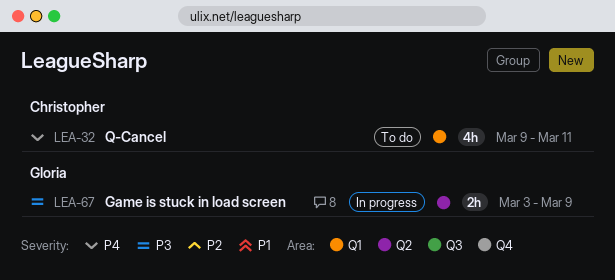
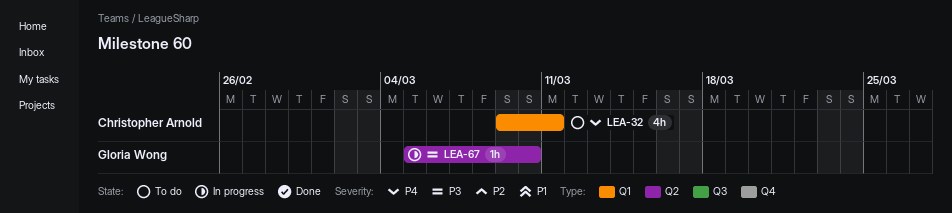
LEA-67, estimate: 2h -> 1h
LEA-67, start: Mar 3 -> Mar 5
LEA-67, due: Mar 9 -> Mar 10

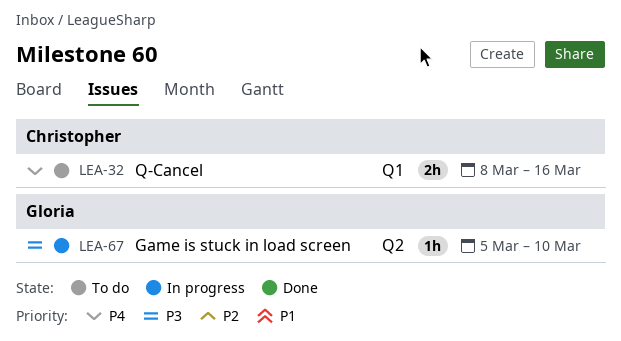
LEA-32, estimate: 4h -> 2h
LEA-32, start: Mar 9 -> Mar 8
LEA-32, due: Mar 11 -> Mar 16

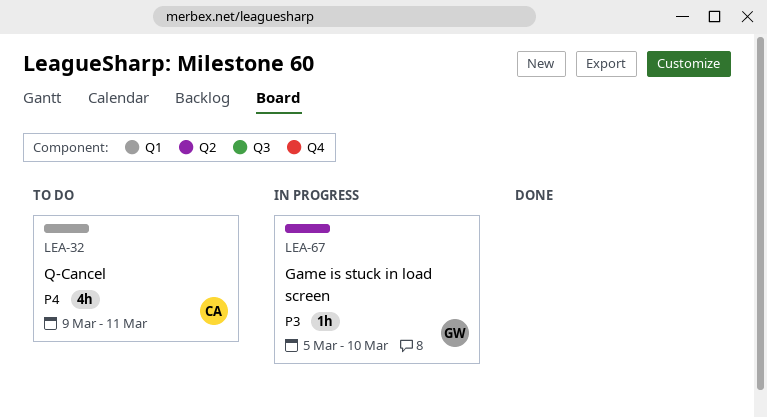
LEA-32, estimate: 2h -> 4h
LEA-32, start: Mar 8 -> Mar 9
LEA-32, due: Mar 16 -> Mar 11

